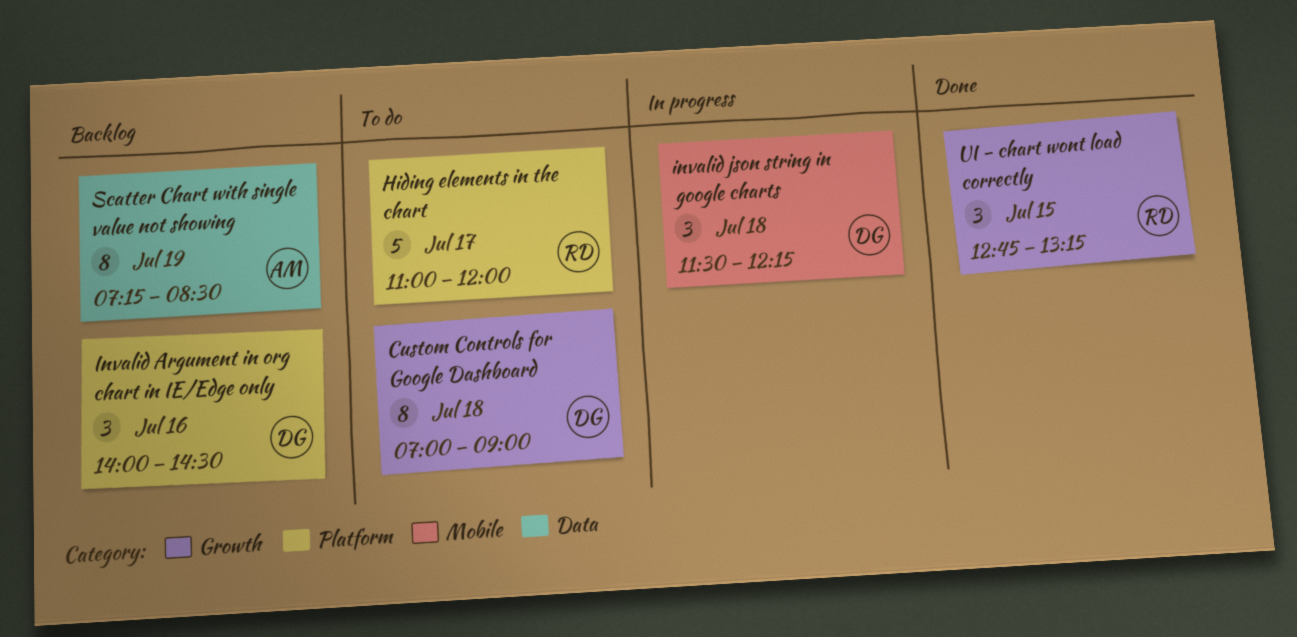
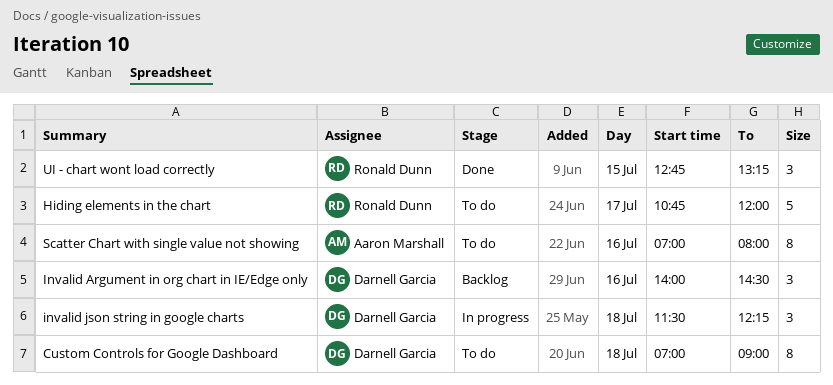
Hiding elements in the chart, begins: 11:00 -> 10:45
Scatter Chart with single value not showing, status: Backlog -> To do
Scatter Chart with single value not showing, day: Jul 19 -> Jul 16
Scatter Chart with single value not showing, begins: 07:15 -> 07:00
Scatter Chart with single value not showing, ends: 08:30 -> 08:00

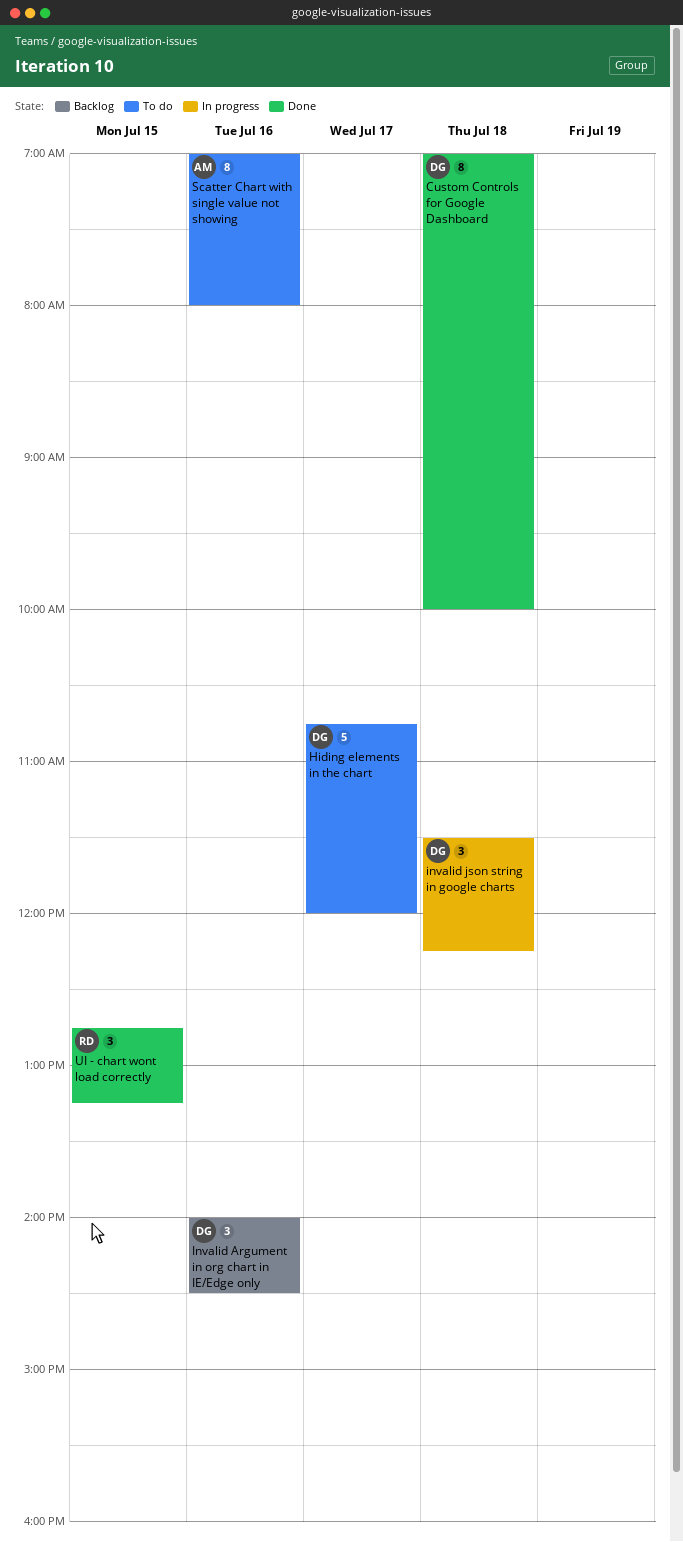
Custom Controls for Google Dashboard, status: To do -> Done
Custom Controls for Google Dashboard, ends: 09:00 -> 10:00
Hiding elements in the chart, owner: Ronald Dunn -> Darnell Garcia

